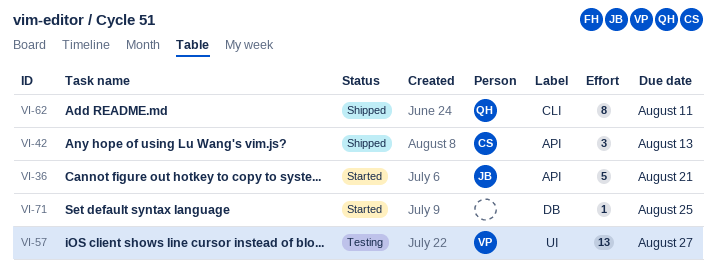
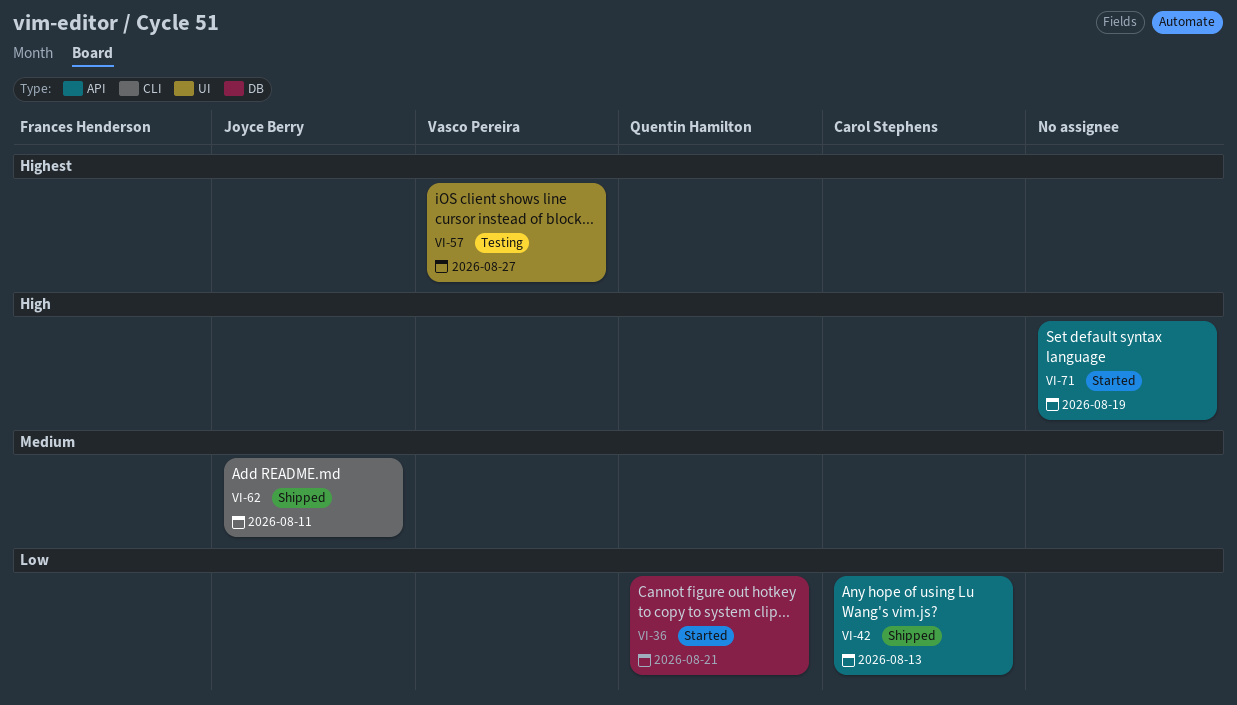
VI-36, owner: Joyce Berry -> Quentin Hamilton
VI-36, label: API -> DB
VI-62, owner: Quentin Hamilton -> Joyce Berry
VI-71, label: DB -> API
VI-71, due: Aug 25 -> Aug 19

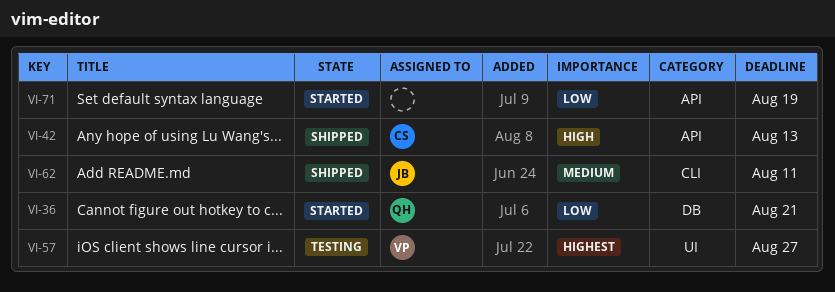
VI-42, priority: Low -> High
VI-71, priority: High -> Low

